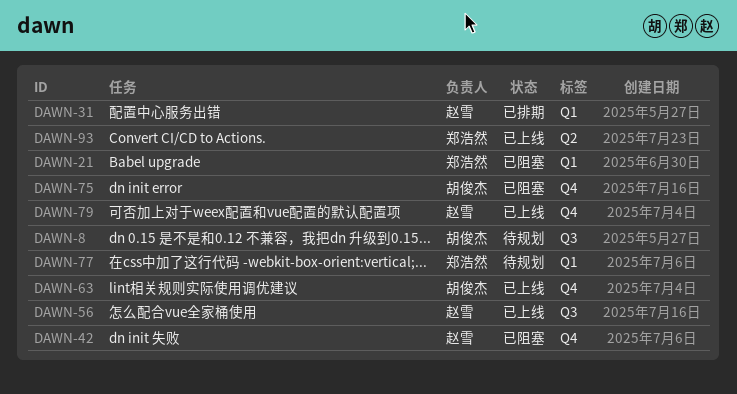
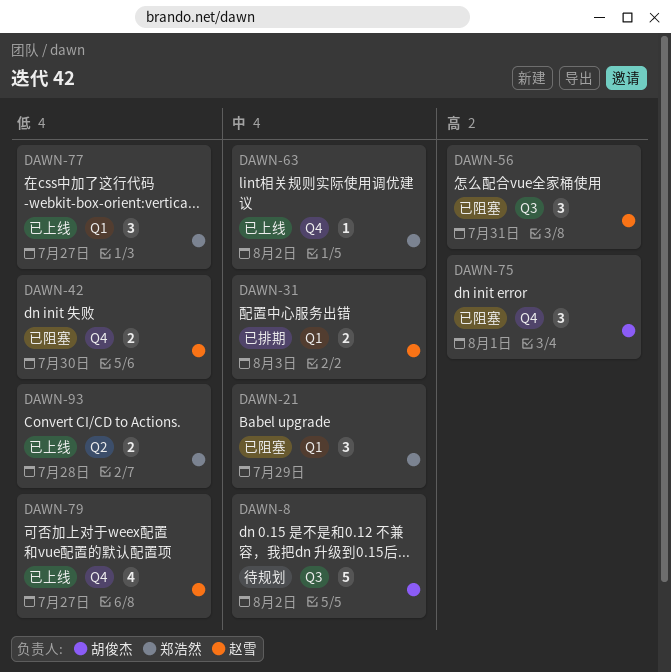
DAWN-56, status: 已上线 -> 已阻塞
DAWN-63, owner: 胡俊杰 -> 郑浩然
DAWN-77, status: 待规划 -> 已上线

